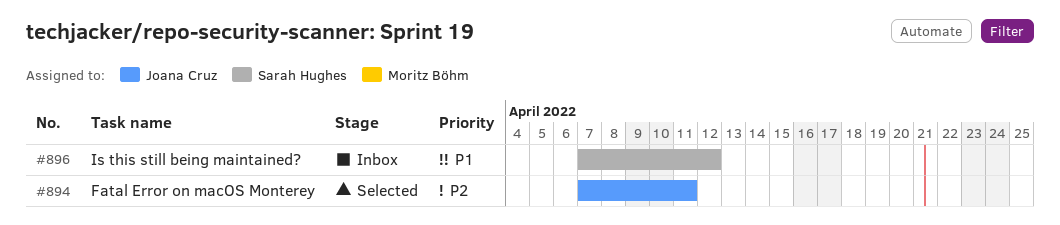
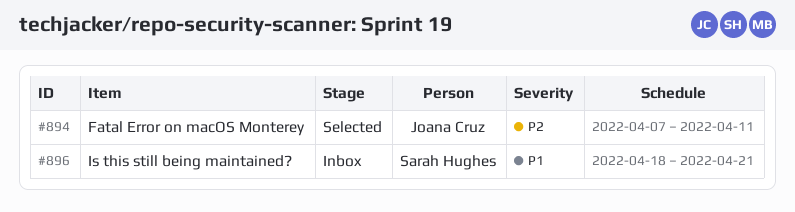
#896, start: Apr 7 -> Apr 18
#896, due: Apr 12 -> Apr 21

